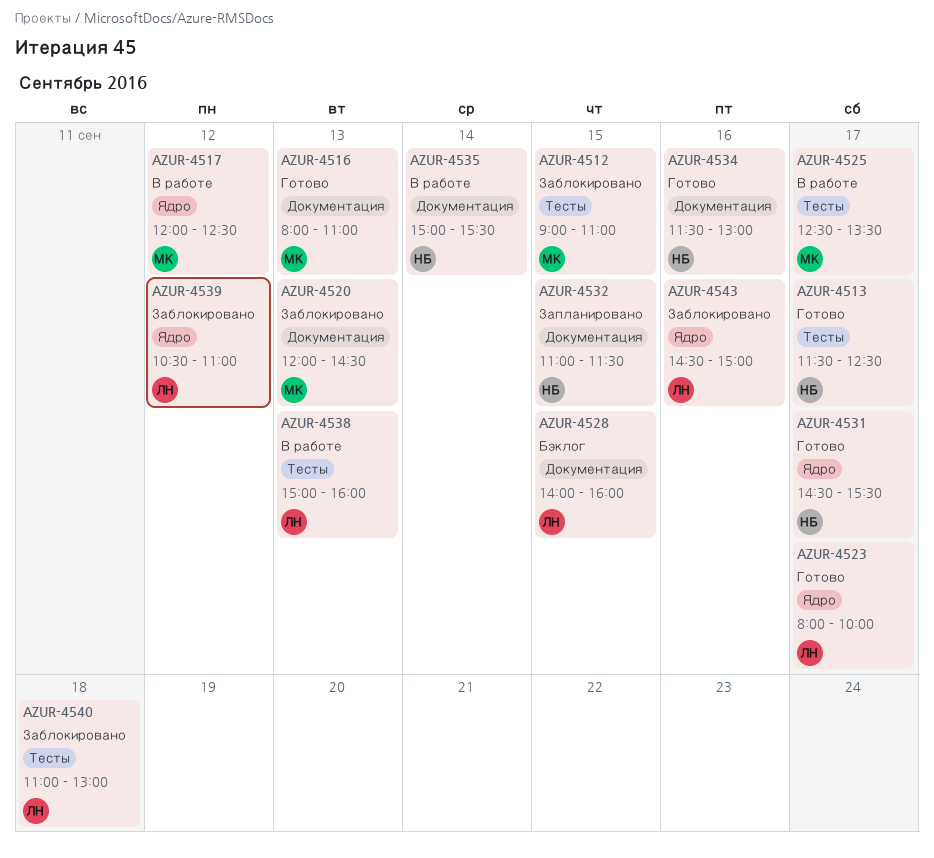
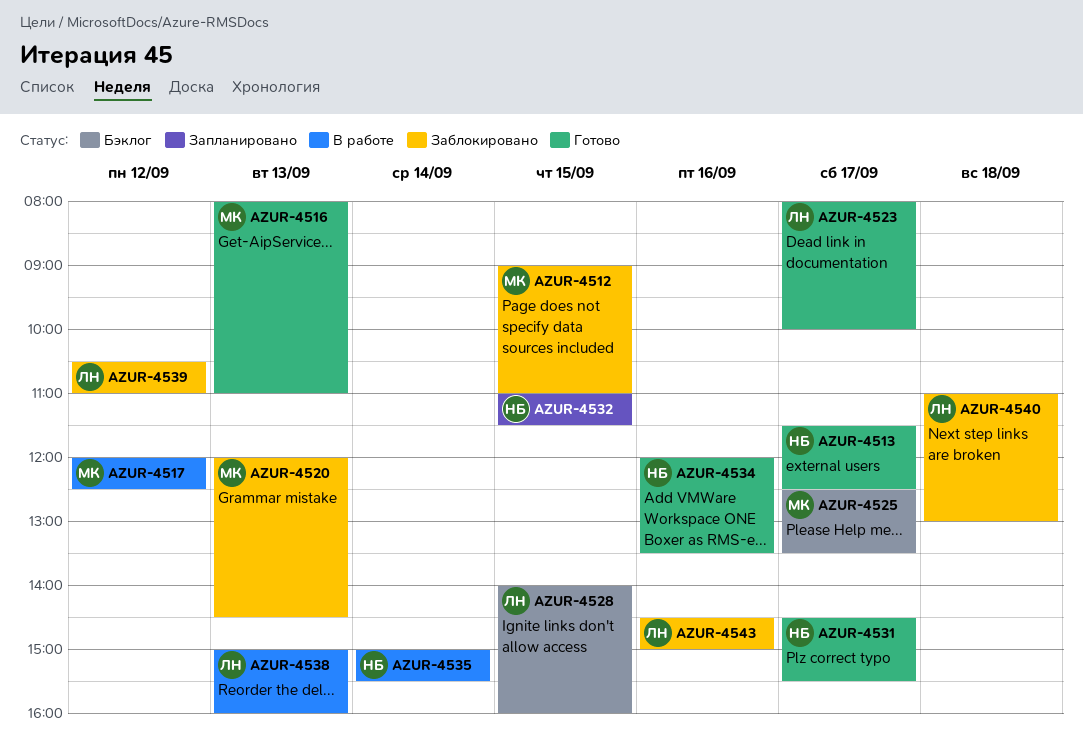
AZUR-4525, status: В работе -> Бэклог
AZUR-4534, begins: 11:30 -> 12:00
AZUR-4534, ends: 13:00 -> 13:30

